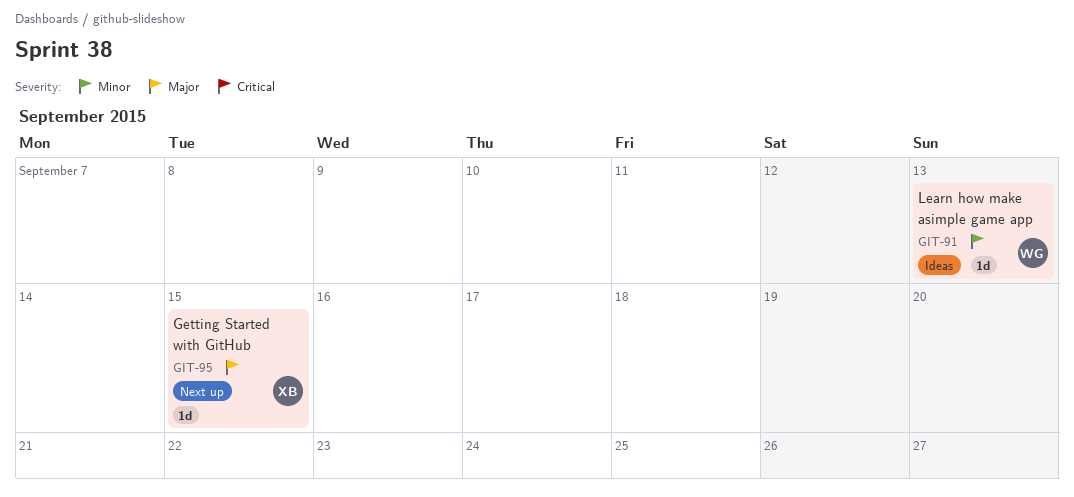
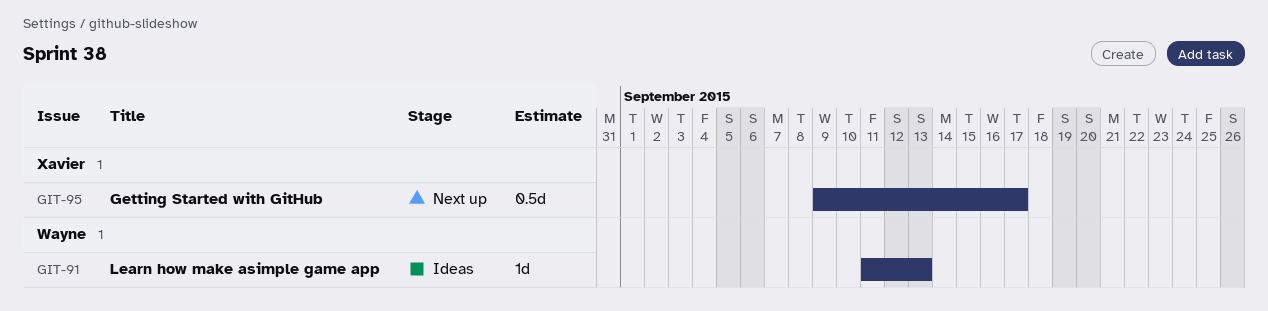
GIT-95, estimate: 1d -> 0.5d
GIT-95, due: Sep 15 -> Sep 17

